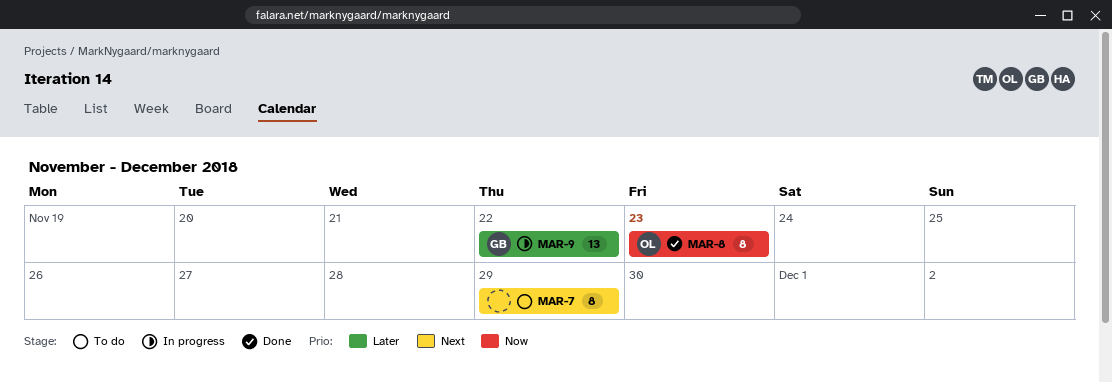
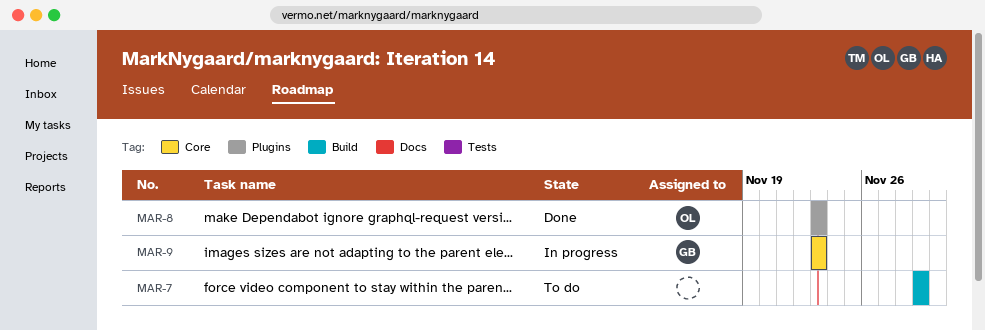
MAR-9, start: Nov 22 -> Nov 23
MAR-9, due: Nov 22 -> Nov 23

